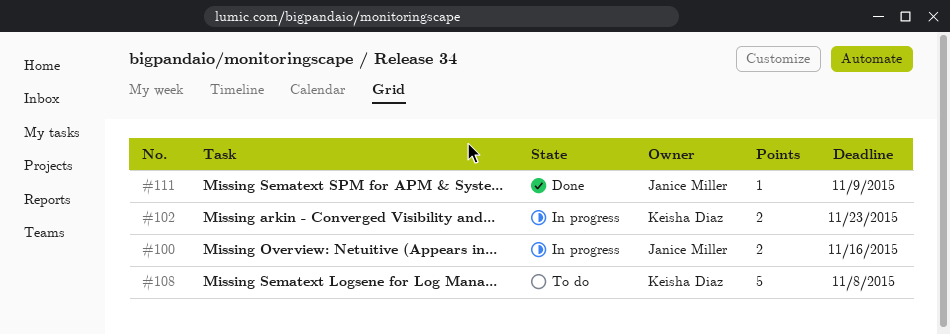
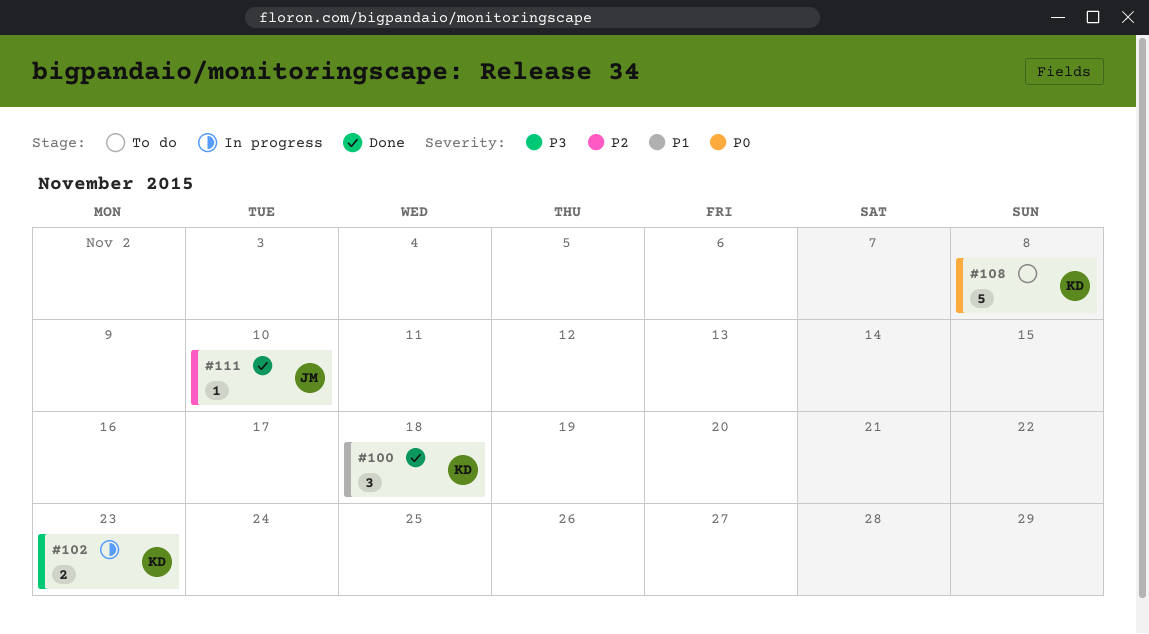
#100, status: In progress -> Done
#100, owner: Janice Miller -> Keisha Diaz
#100, estimate: 2 -> 3
#100, due: Nov 16 -> Nov 18
#111, due: Nov 9 -> Nov 10

